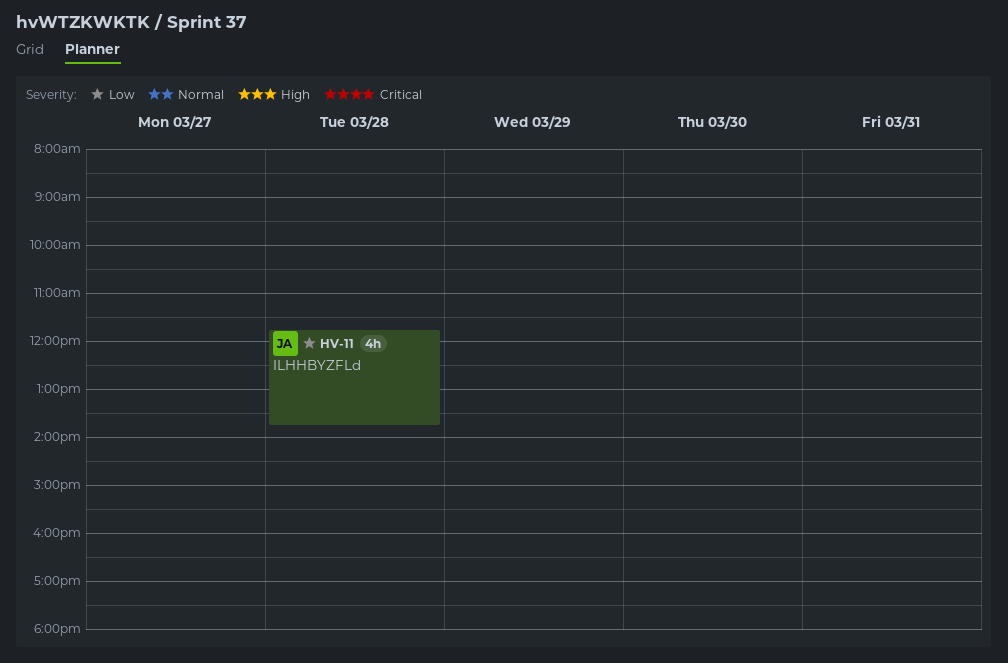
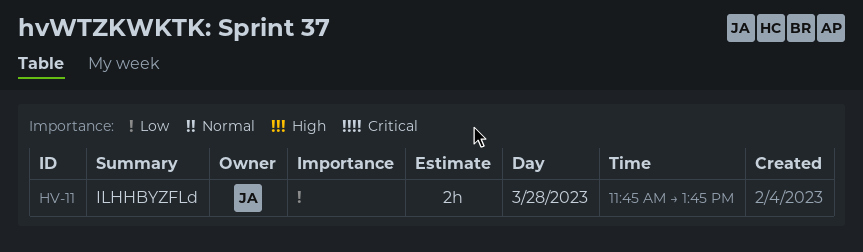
HV-11, estimate: 4h -> 2h

